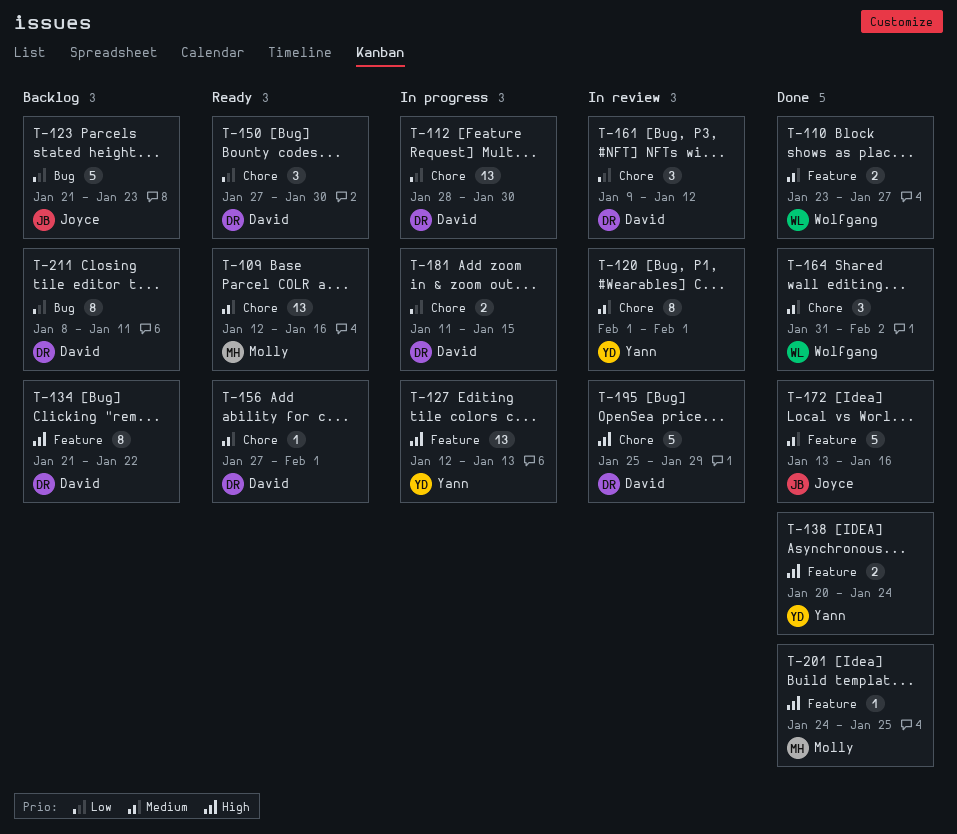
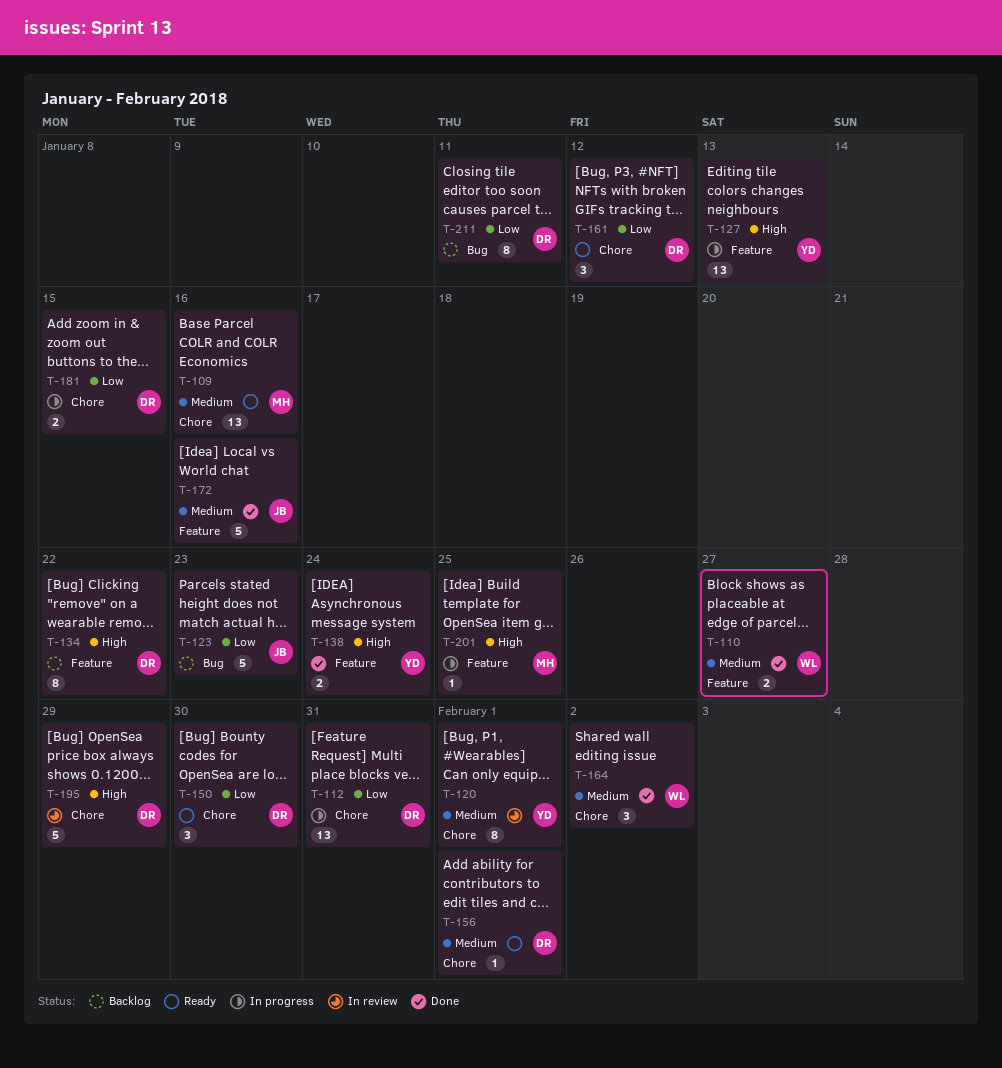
T-112, due: Jan 30 -> Jan 31
T-161, status: In review -> Ready
T-201, status: Done -> In progress

